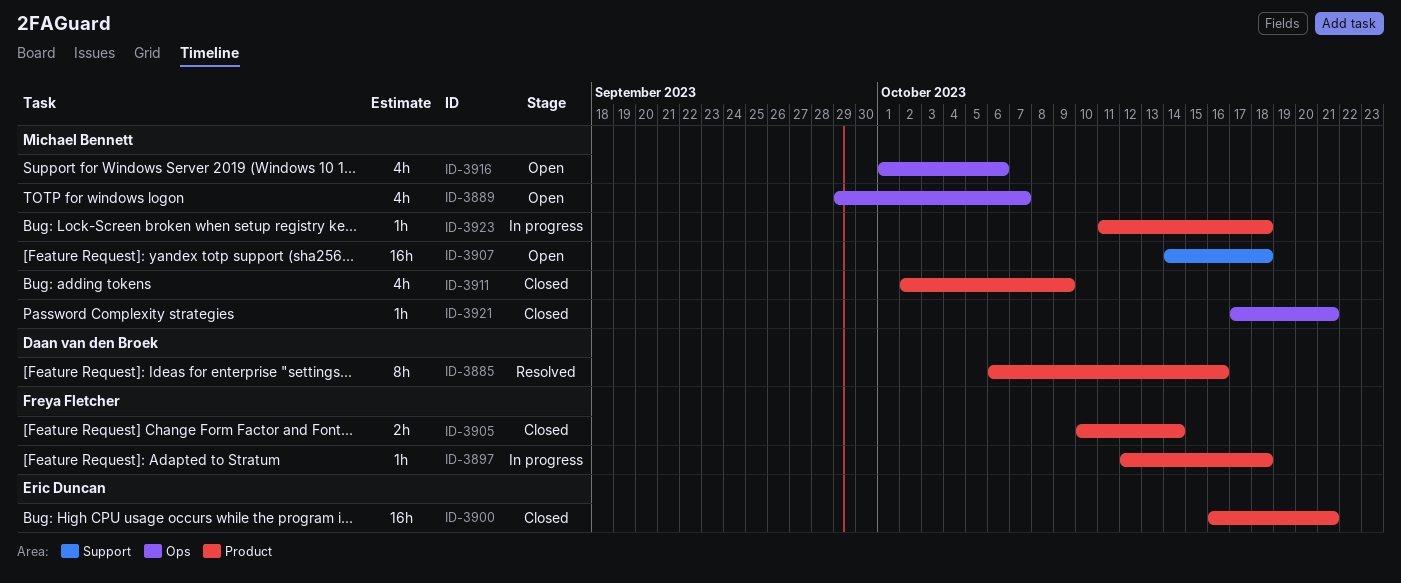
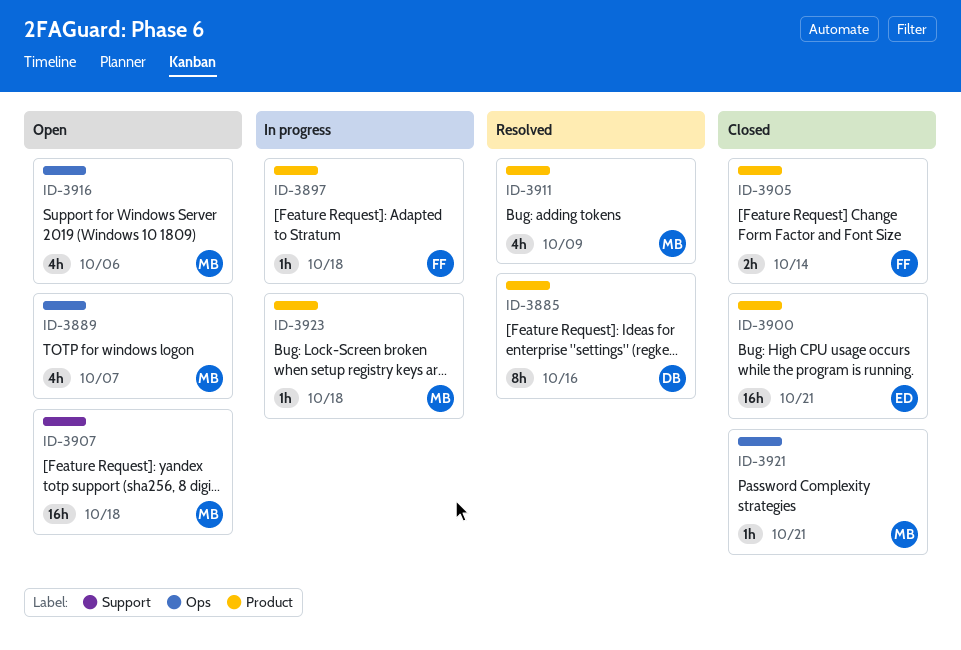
ID-3911, status: Closed -> Resolved

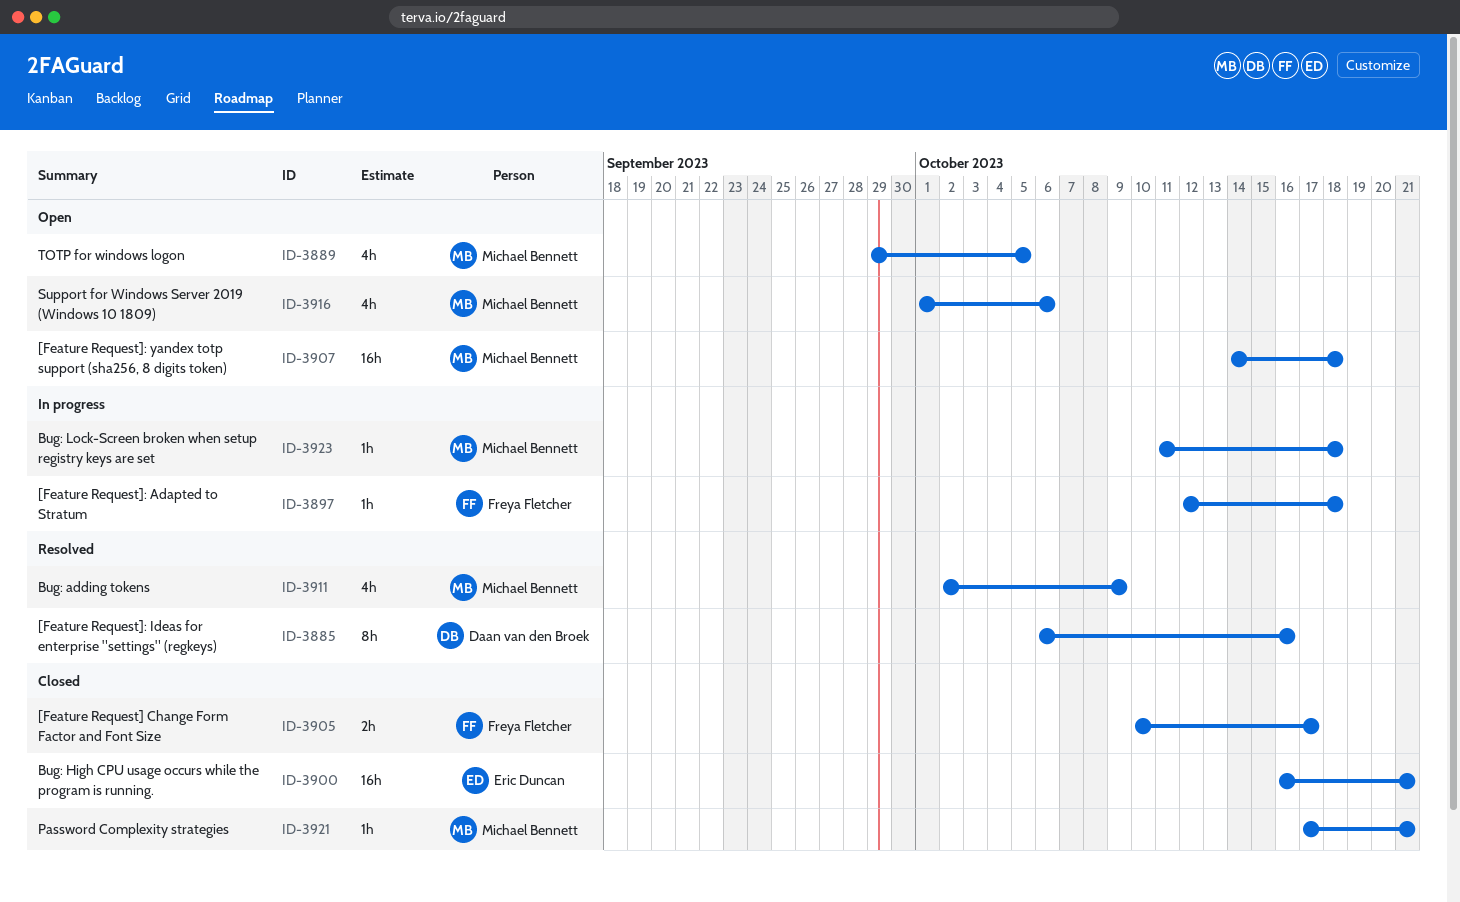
ID-3889, due: Oct 7 -> Oct 5
ID-3905, due: Oct 14 -> Oct 17

